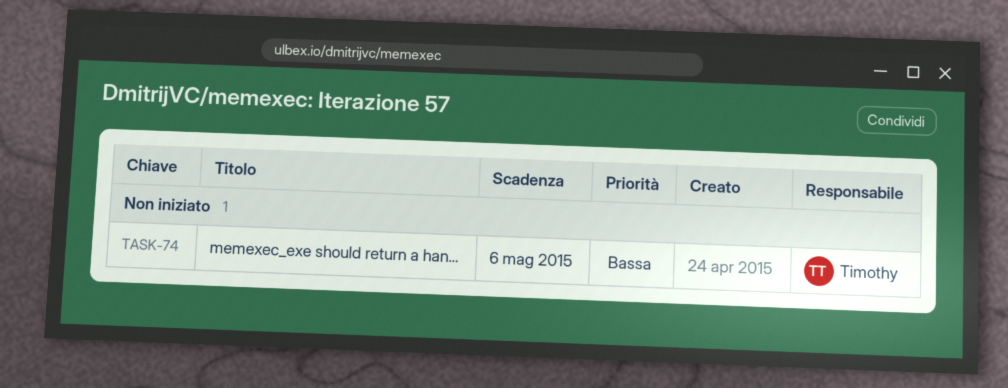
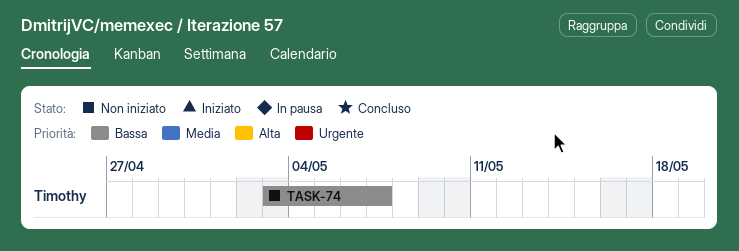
TASK-74, due: May 6 -> May 7

